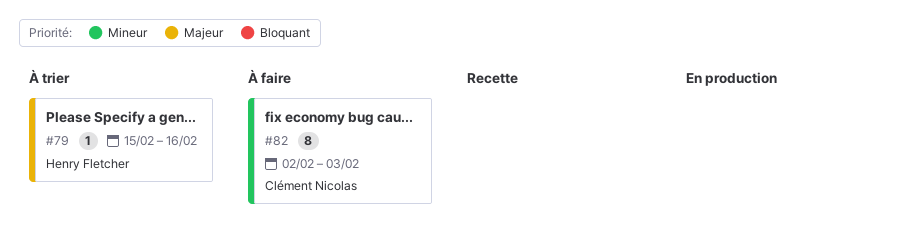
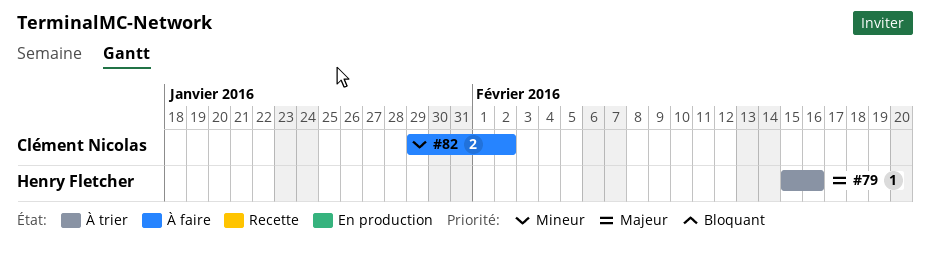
#82, estimate: 8 -> 2
#82, start: Feb 2 -> Jan 29
#82, due: Feb 3 -> Feb 2

